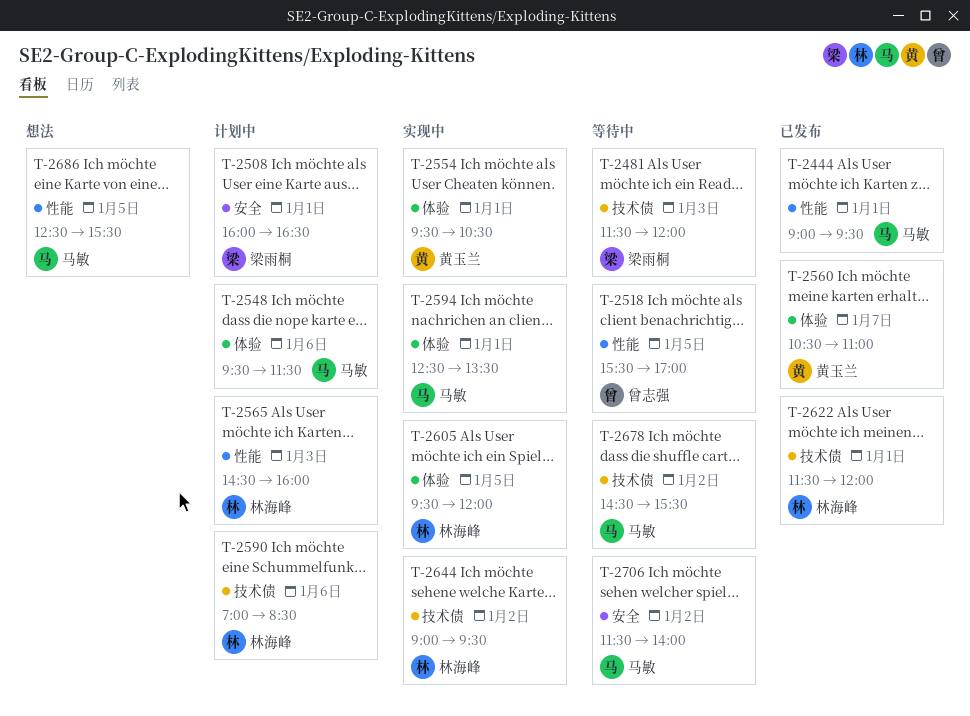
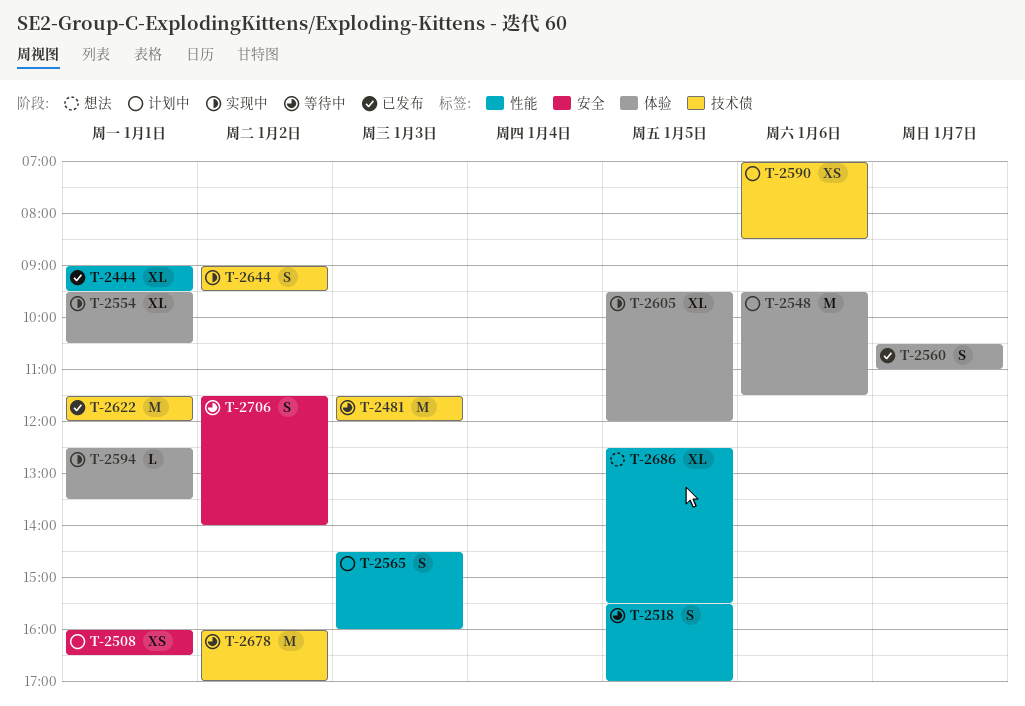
T-2678, begins: 14:30 -> 16:00
T-2678, ends: 15:30 -> 17:00

